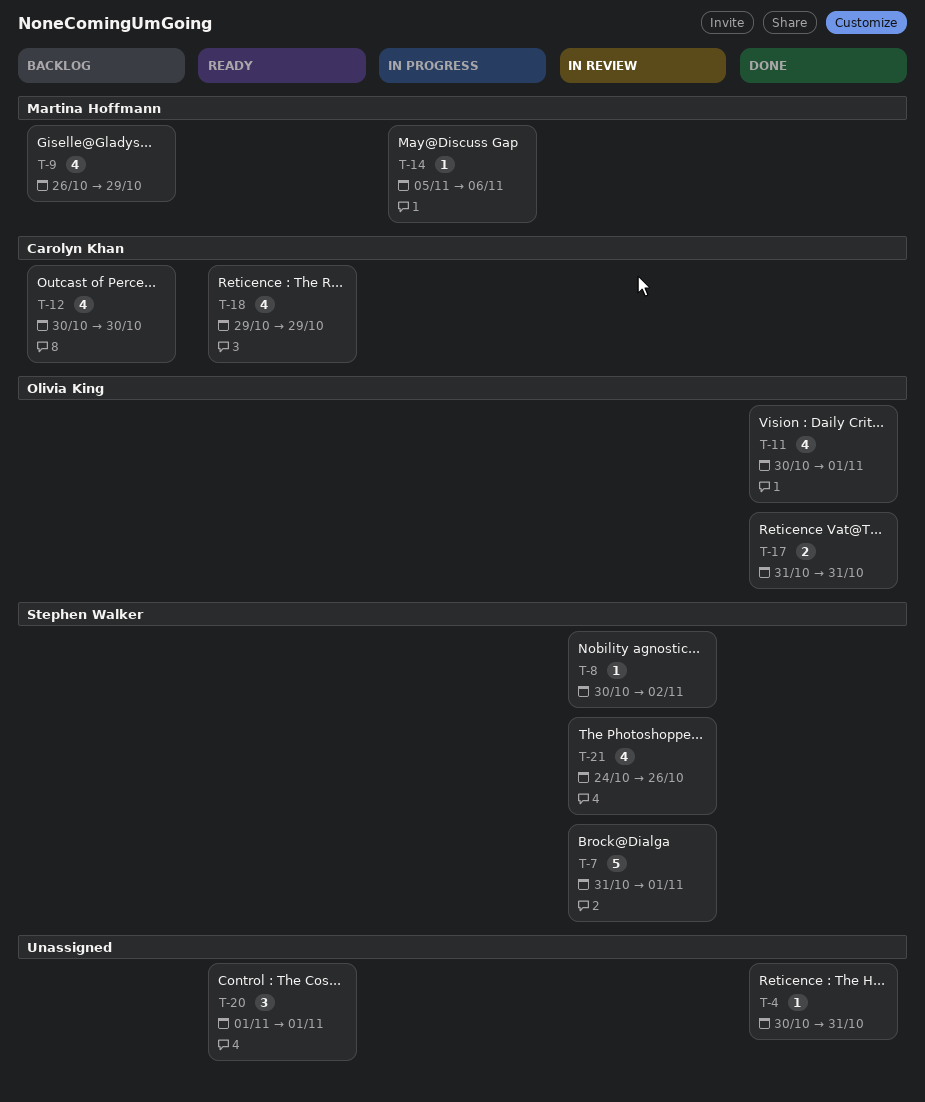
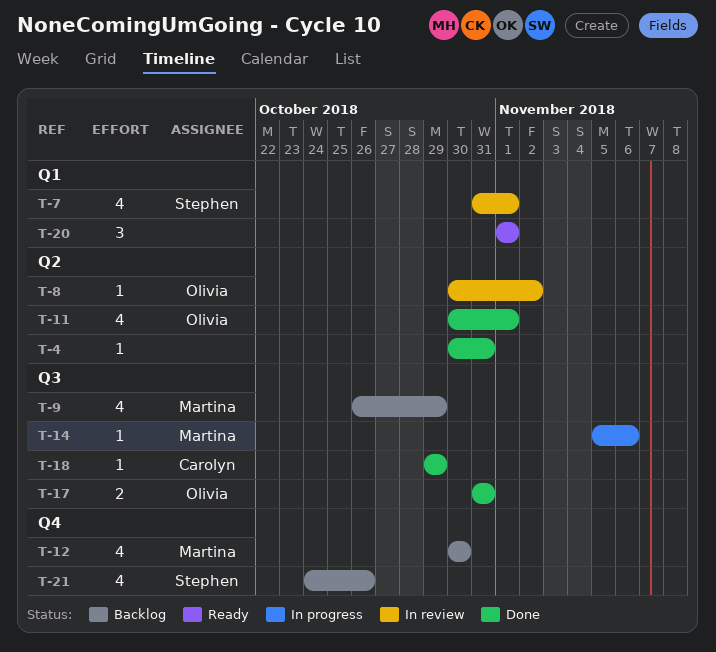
T-7, estimate: 5 -> 4
T-8, owner: Stephen Walker -> Olivia King
T-12, owner: Carolyn Khan -> Martina Hoffmann
T-18, status: Ready -> Done
T-18, estimate: 4 -> 1
T-21, status: In review -> Backlog

